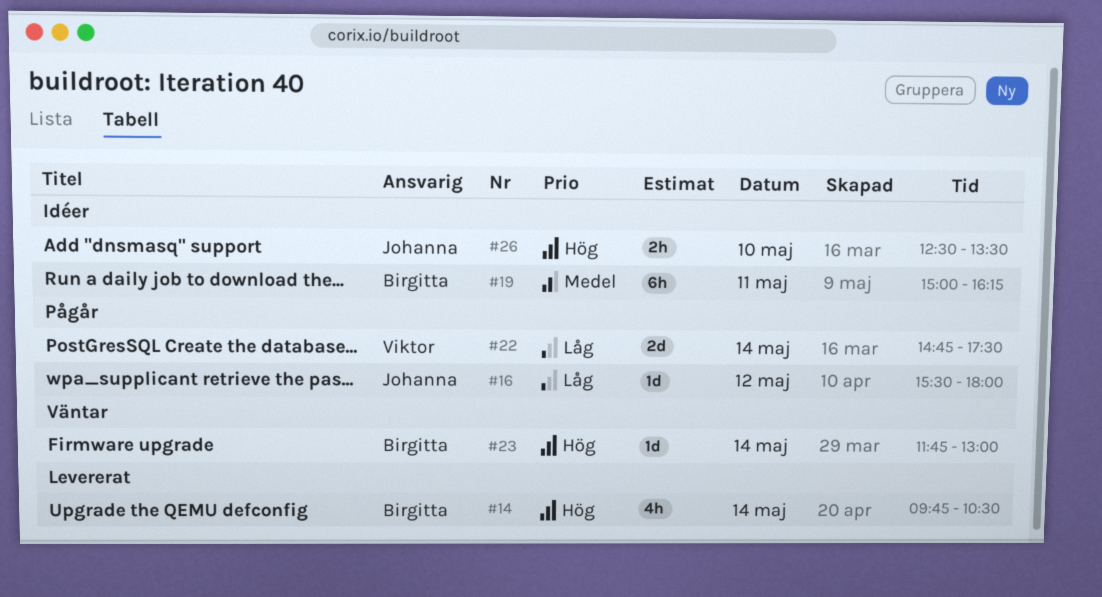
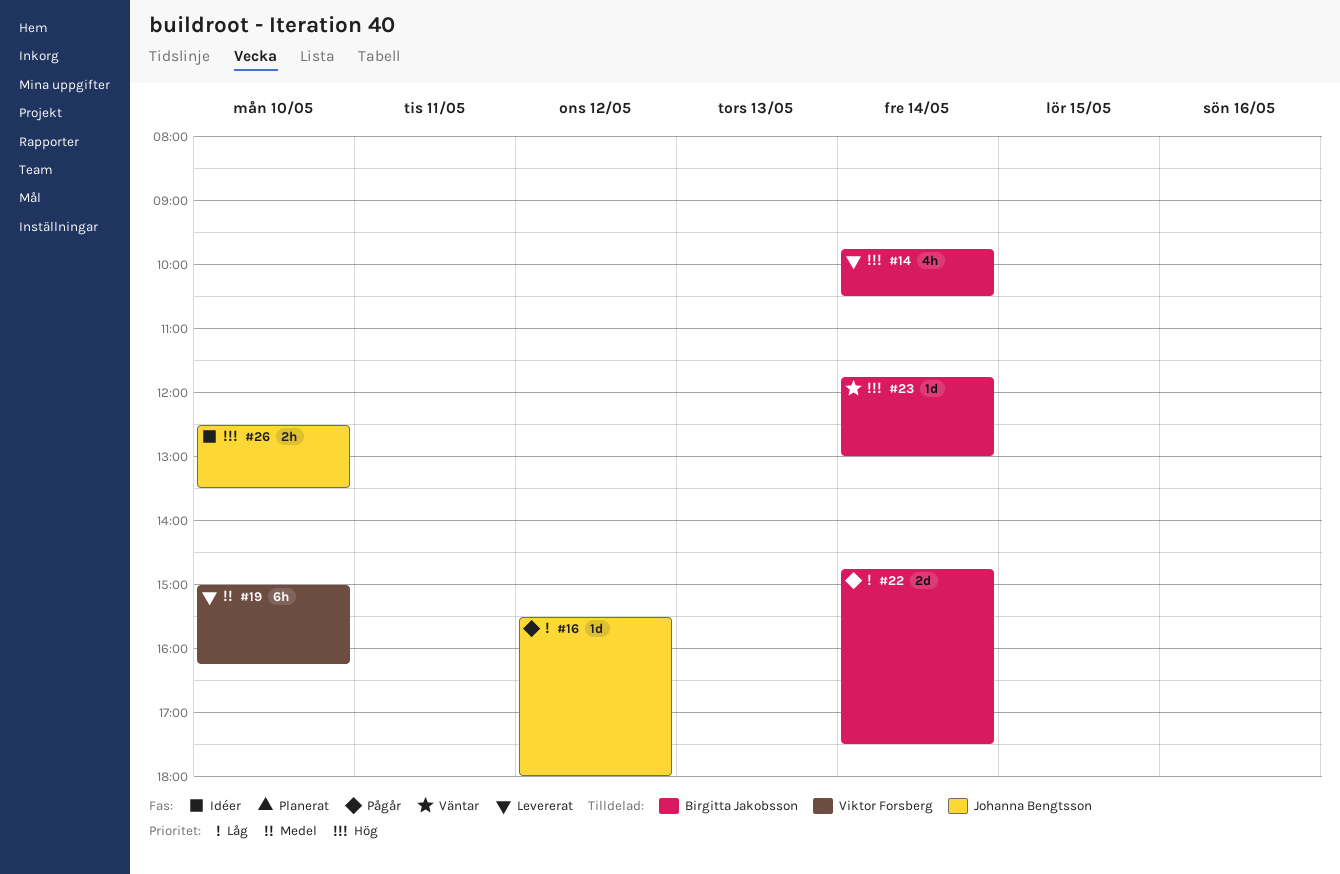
#19, status: Idéer -> Levererat
#19, owner: Birgitta Jakobsson -> Viktor Forsberg
#19, day: May 11 -> May 10
#22, owner: Viktor Forsberg -> Birgitta Jakobsson

